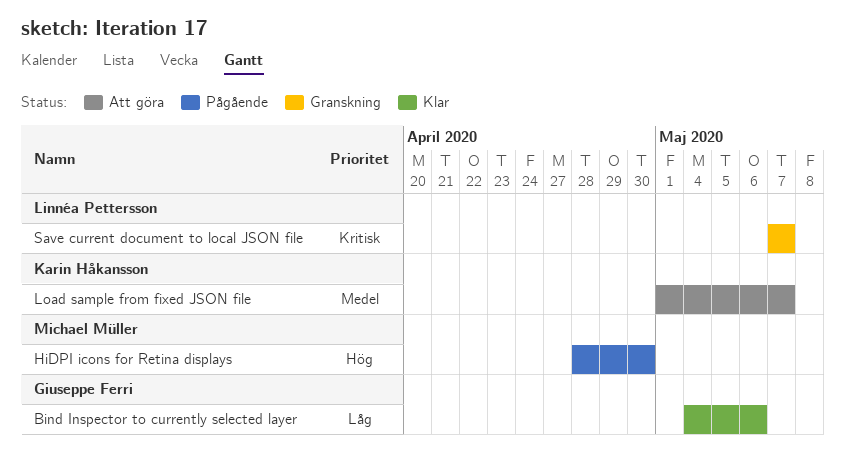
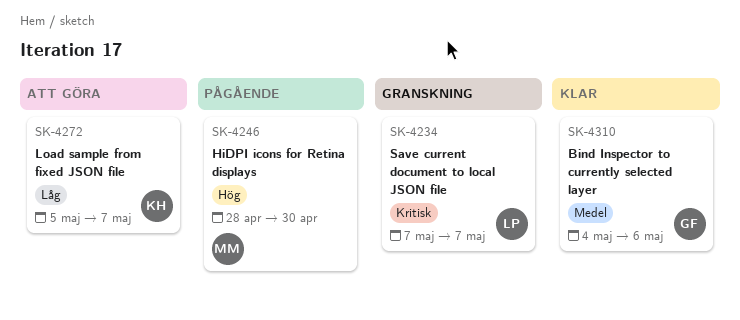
Bind Inspector to currently selected layer, priority: Låg -> Medel
Load sample from fixed JSON file, priority: Medel -> Låg
Load sample from fixed JSON file, start: May 1 -> May 5

